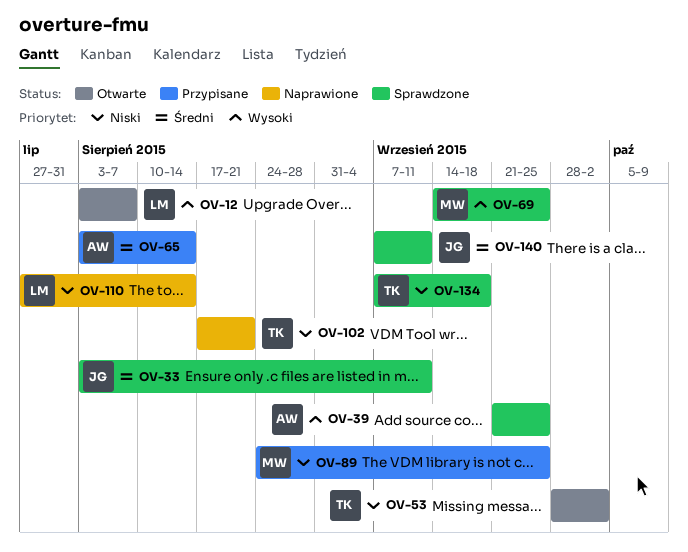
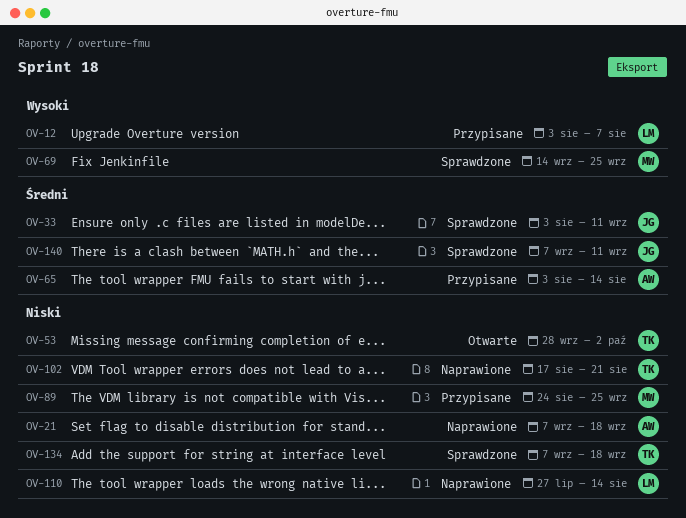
OV-12, status: Otwarte -> Przypisane
OV-21: none -> present
OV-39: present -> none

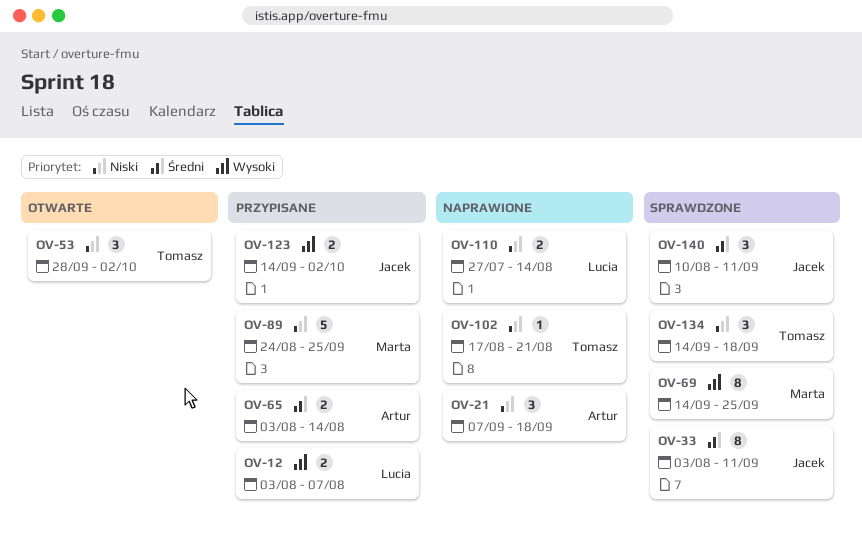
OV-123: none -> present
OV-134, start: Sep 7 -> Sep 14
OV-140, start: Sep 7 -> Aug 10

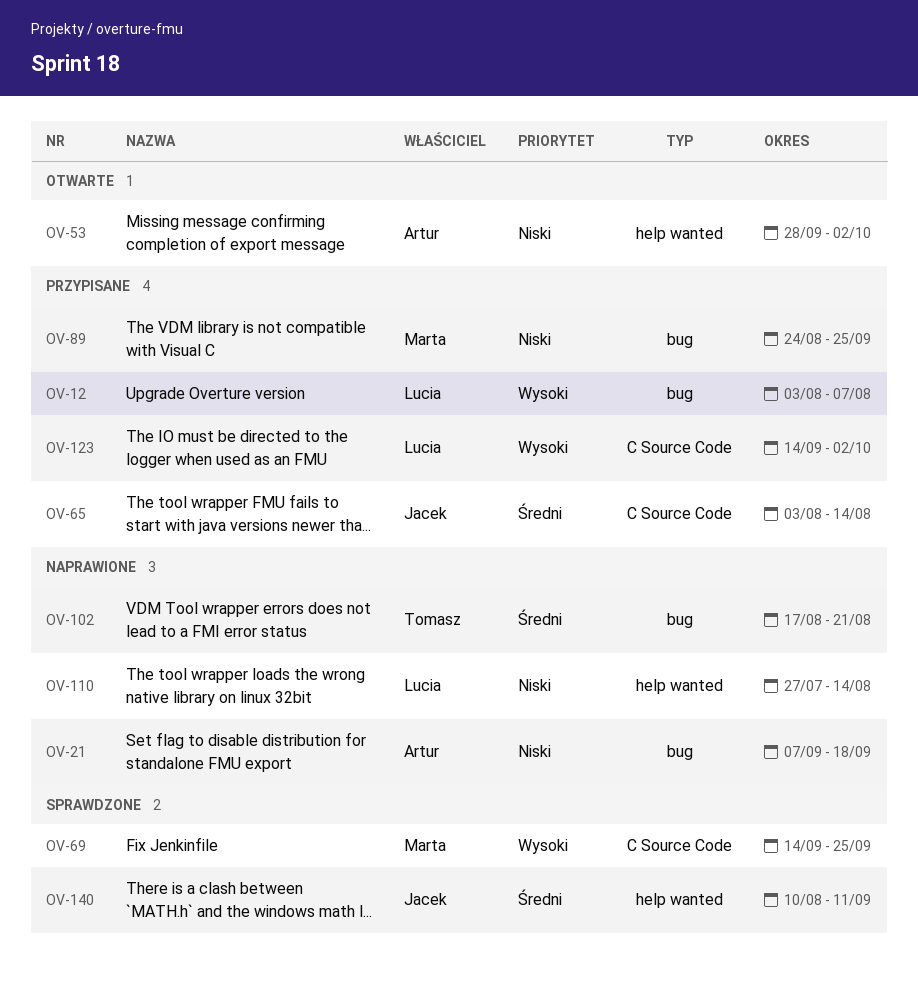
OV-33: present -> none
OV-53, owner: Tomasz -> Artur
OV-65, owner: Artur -> Jacek
OV-102, priority: Niski -> Średni
OV-123, owner: Jacek -> Lucia
OV-134: present -> none

